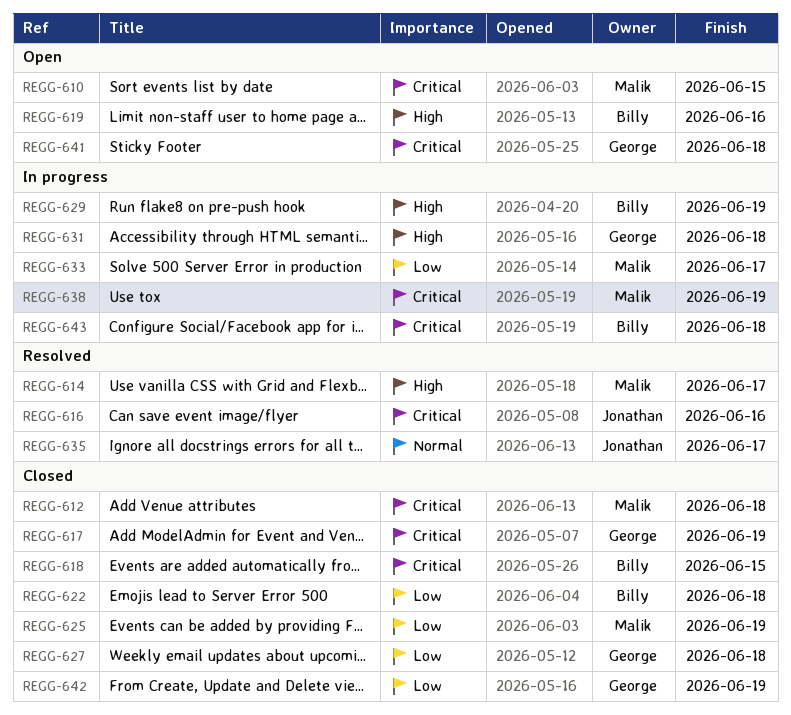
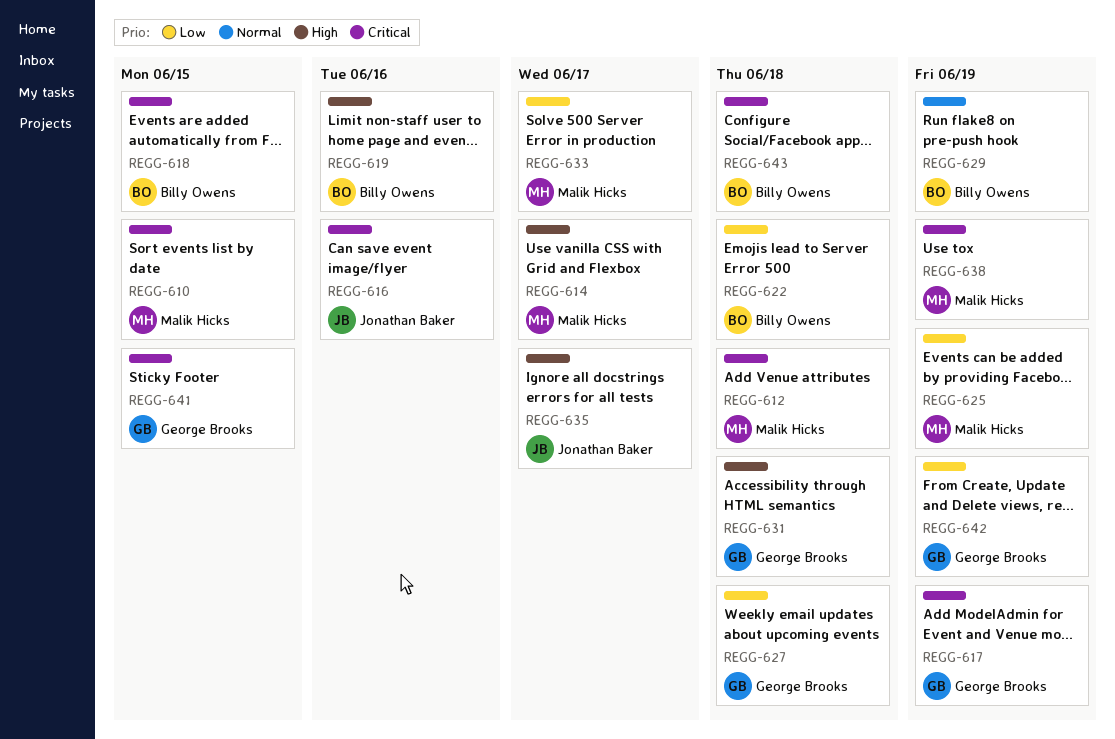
REGG-629, priority: High -> Normal
REGG-635, priority: Normal -> High
REGG-641, due: Jun 18 -> Jun 15

